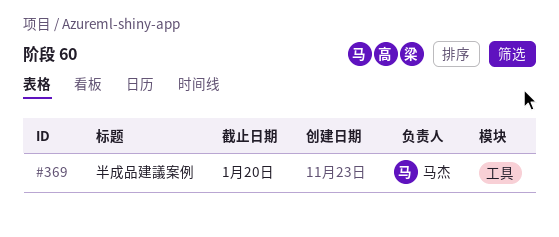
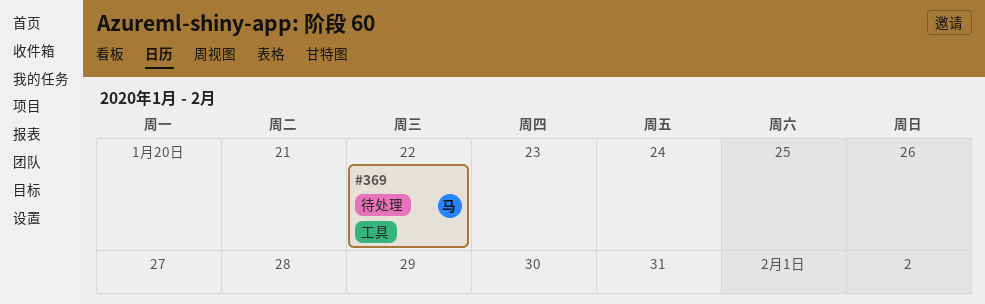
#369, due: Jan 20 -> Jan 22

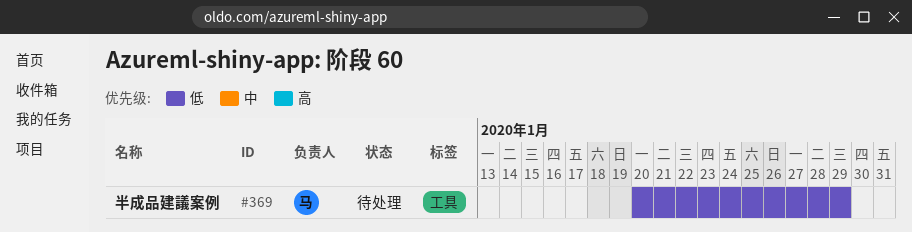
#369, due: Jan 22 -> Jan 29

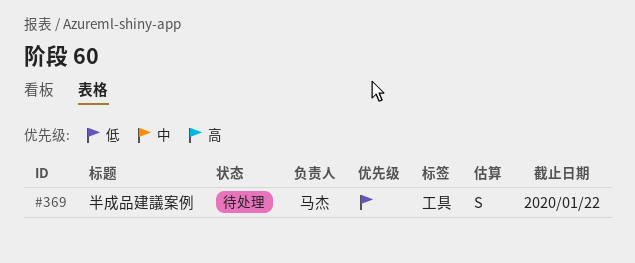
#369, due: Jan 29 -> Jan 22

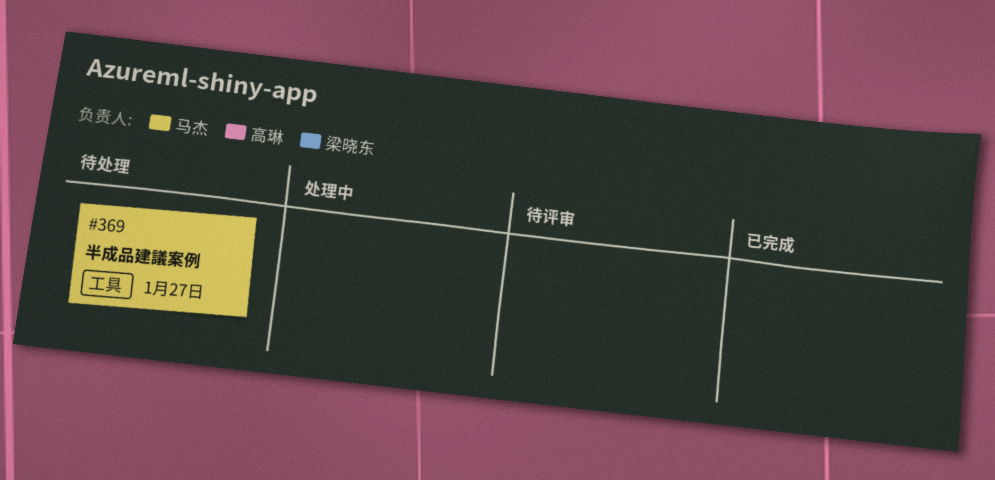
#369, due: Jan 22 -> Jan 27

